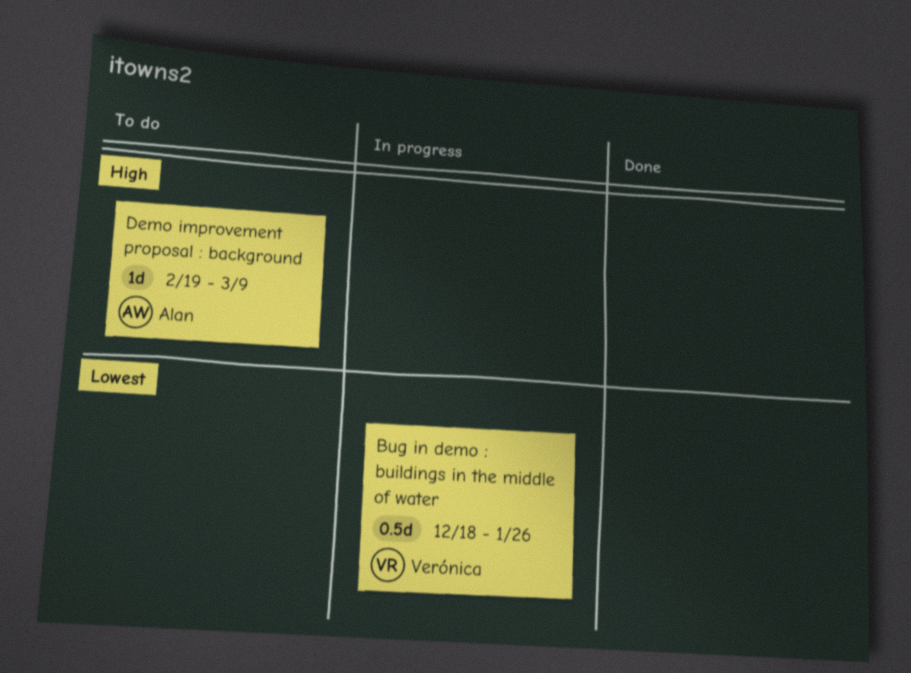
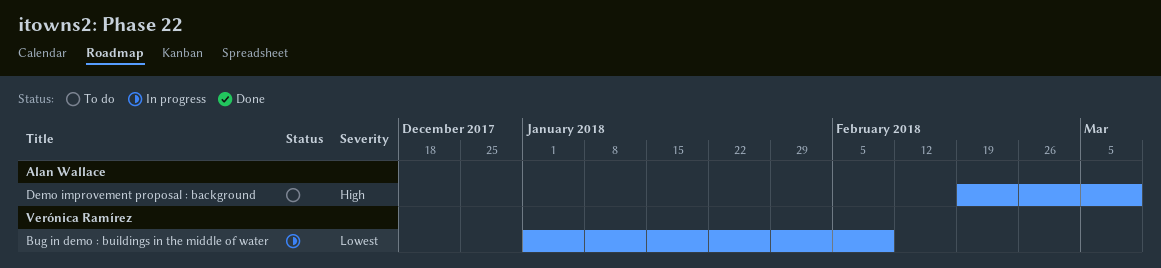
Bug in demo : buildings in the middle of water, start: Dec 18 -> Jan 1
Bug in demo : buildings in the middle of water, due: Jan 26 -> Feb 9

